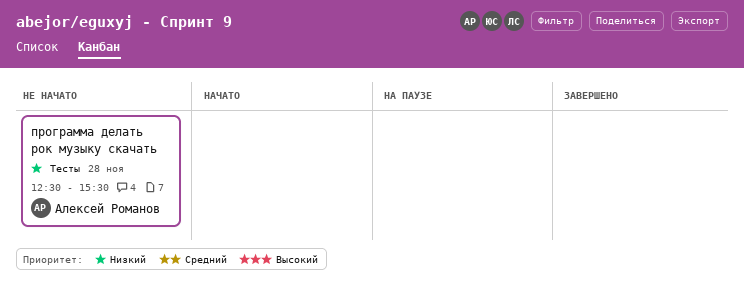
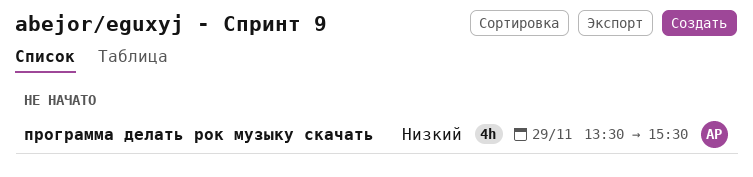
программа делать рок музыку скачать, day: Nov 28 -> Nov 29
программа делать рок музыку скачать, begins: 12:30 -> 13:30

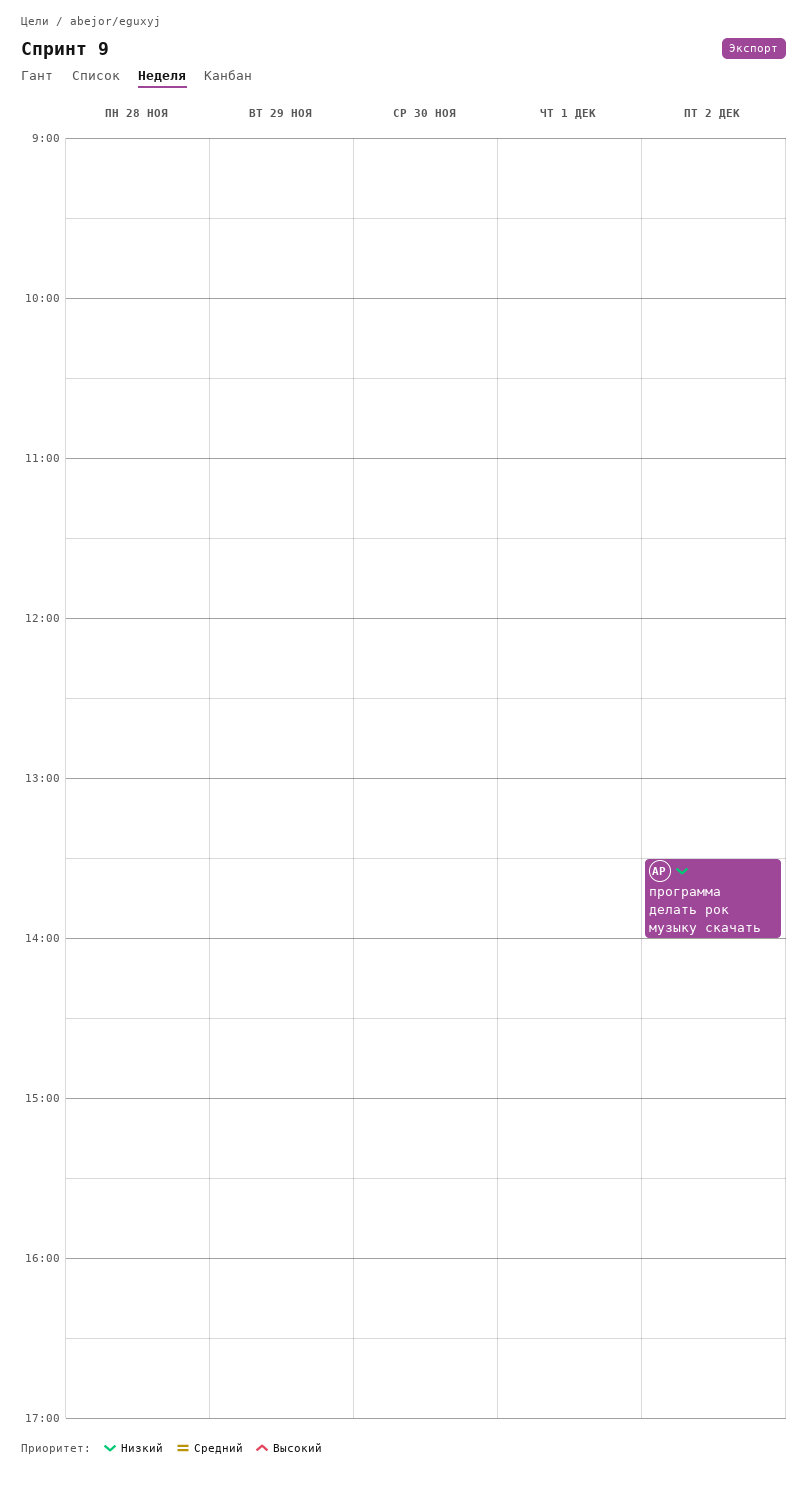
программа делать рок музыку скачать, day: Nov 29 -> Dec 2
программа делать рок музыку скачать, ends: 15:30 -> 14:00

